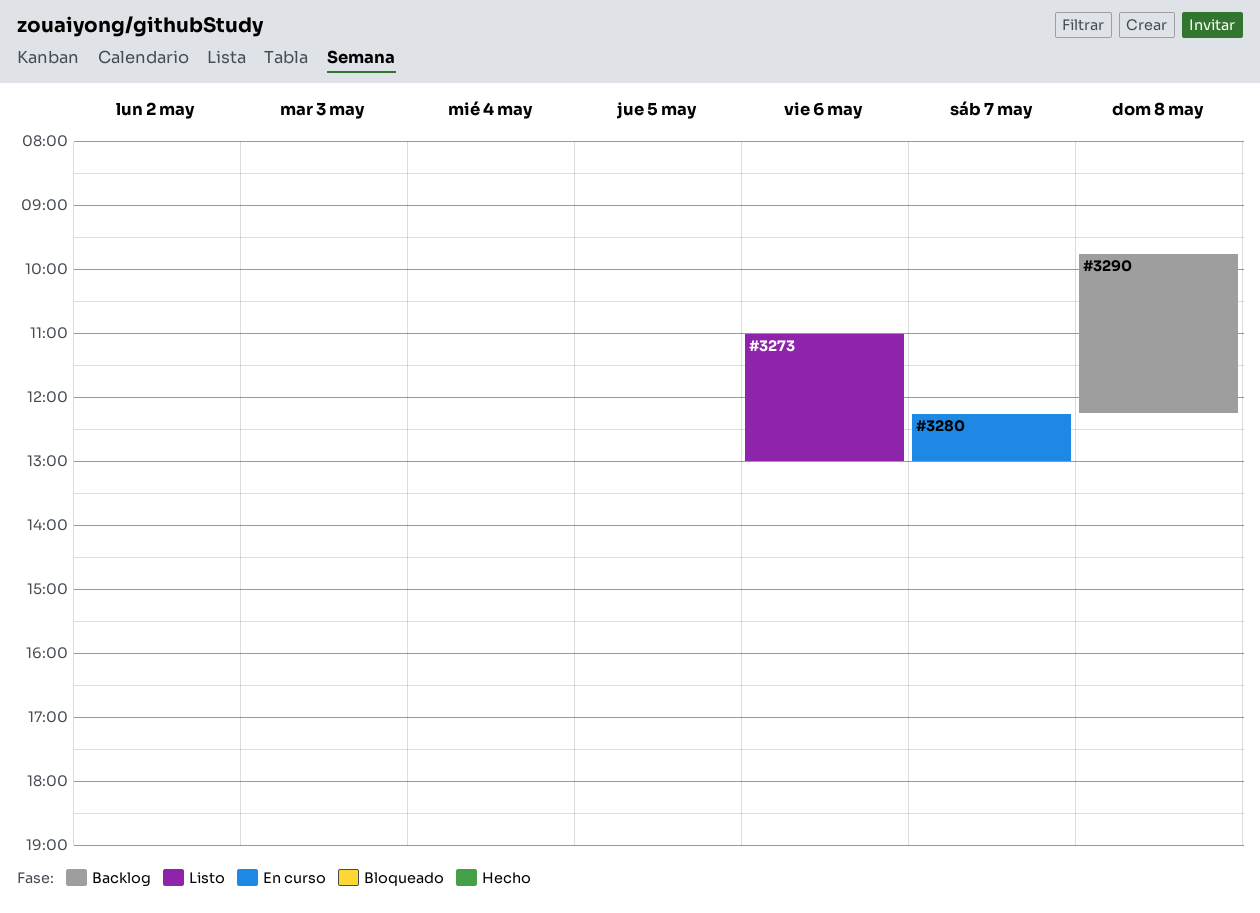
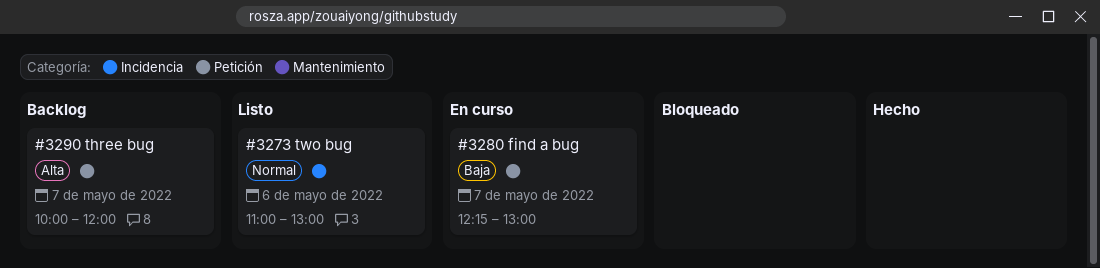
#3290, day: May 8 -> May 7
#3290, begins: 09:45 -> 10:00
#3290, ends: 12:15 -> 12:00

